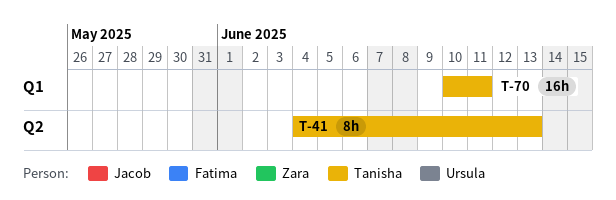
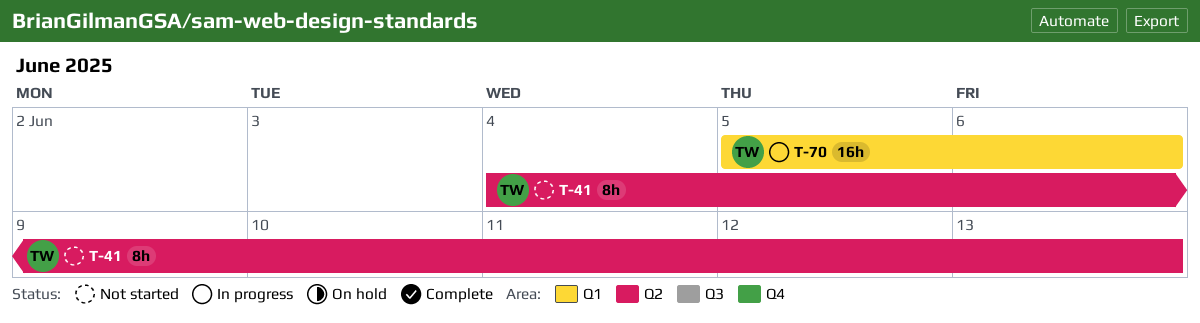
T-70, start: Jun 10 -> Jun 5
T-70, due: Jun 11 -> Jun 6

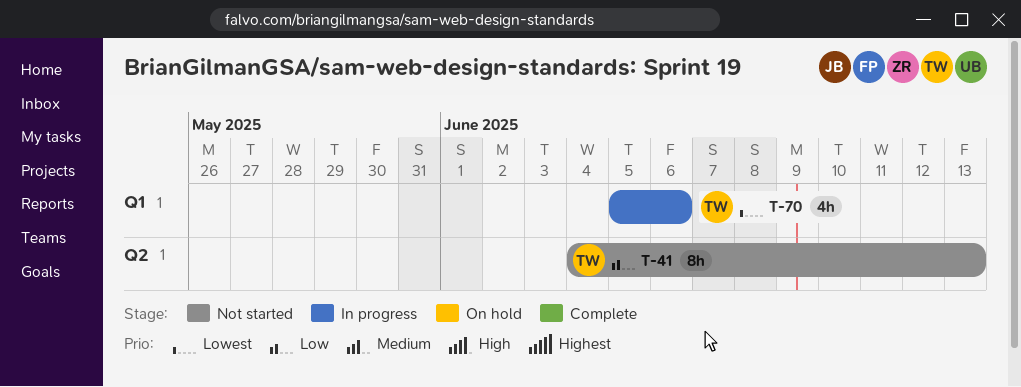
T-70, estimate: 16h -> 4h

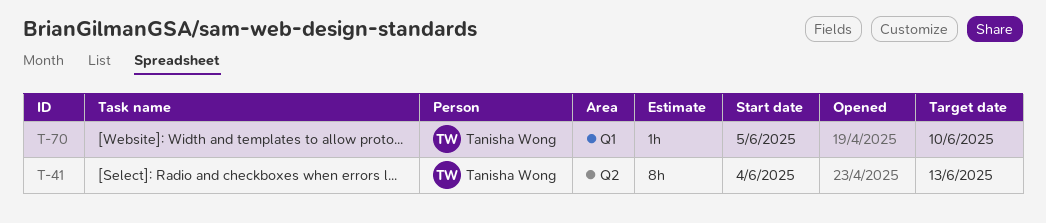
T-70, estimate: 4h -> 1h
T-70, due: Jun 6 -> Jun 10

